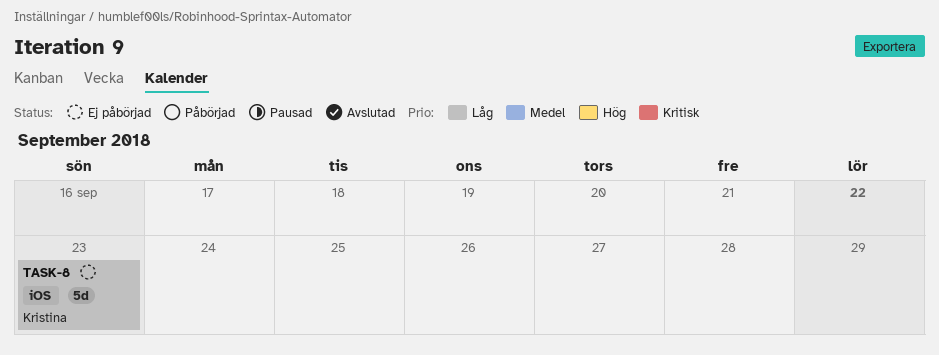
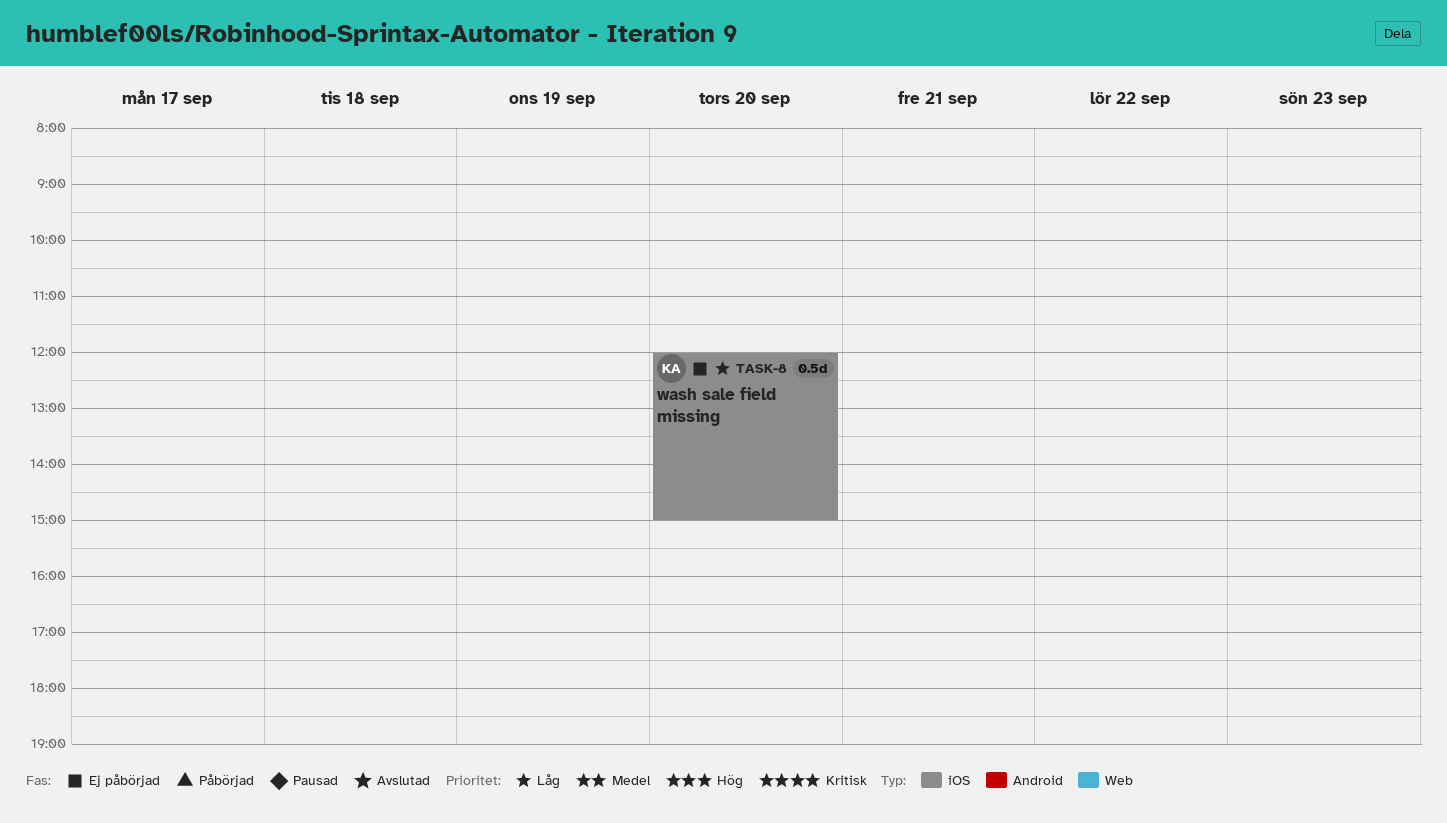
TASK-8, estimate: 5d -> 0.5d
TASK-8, day: Sep 23 -> Sep 20

